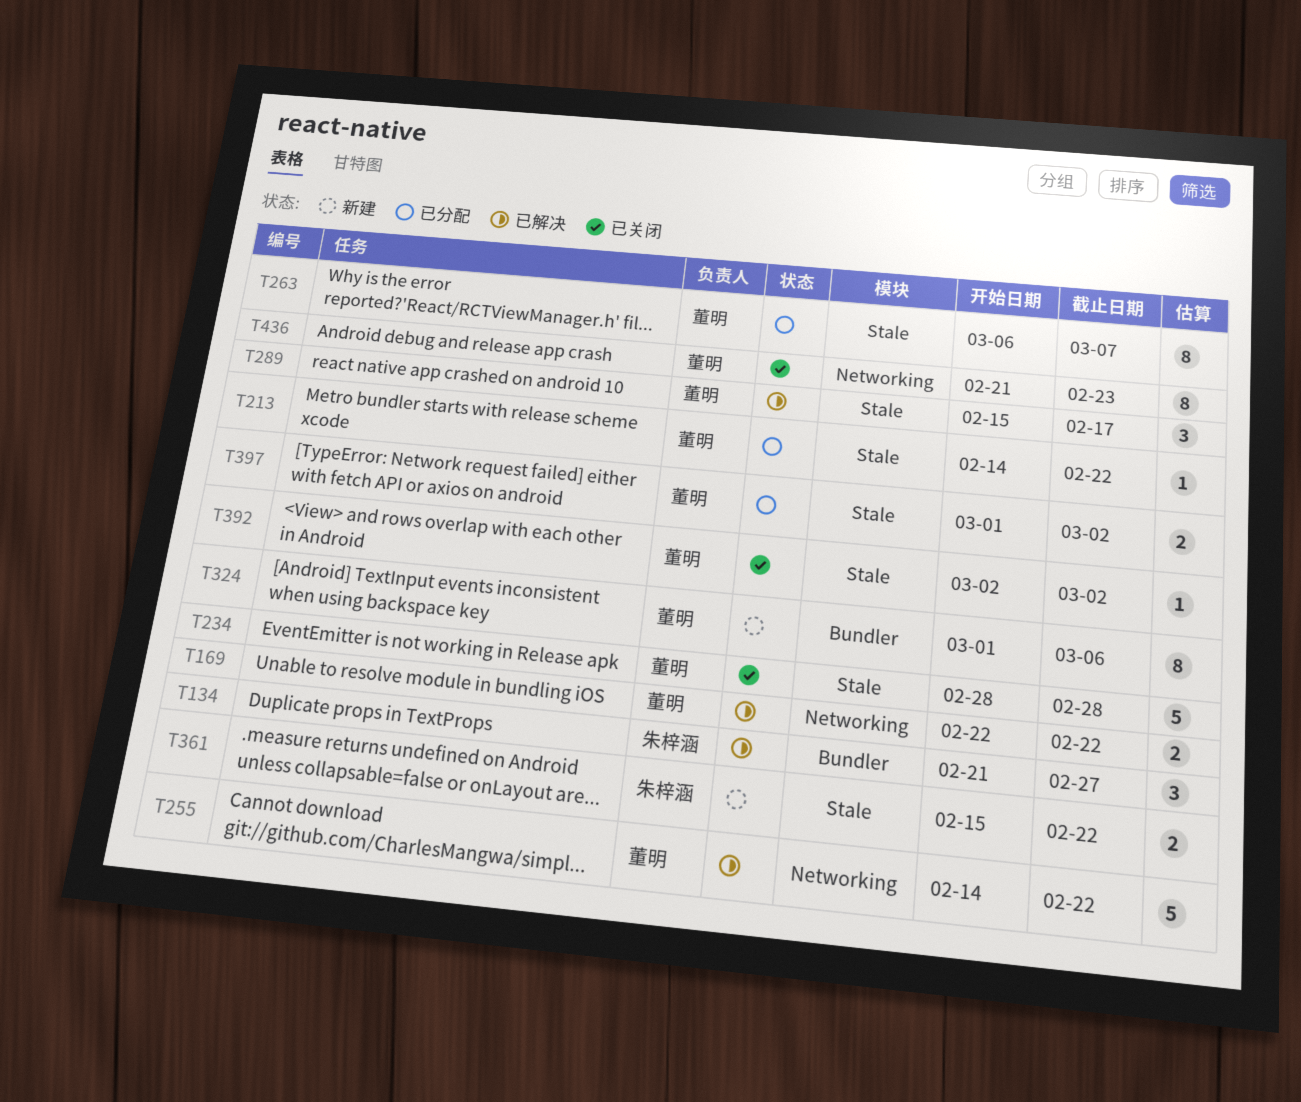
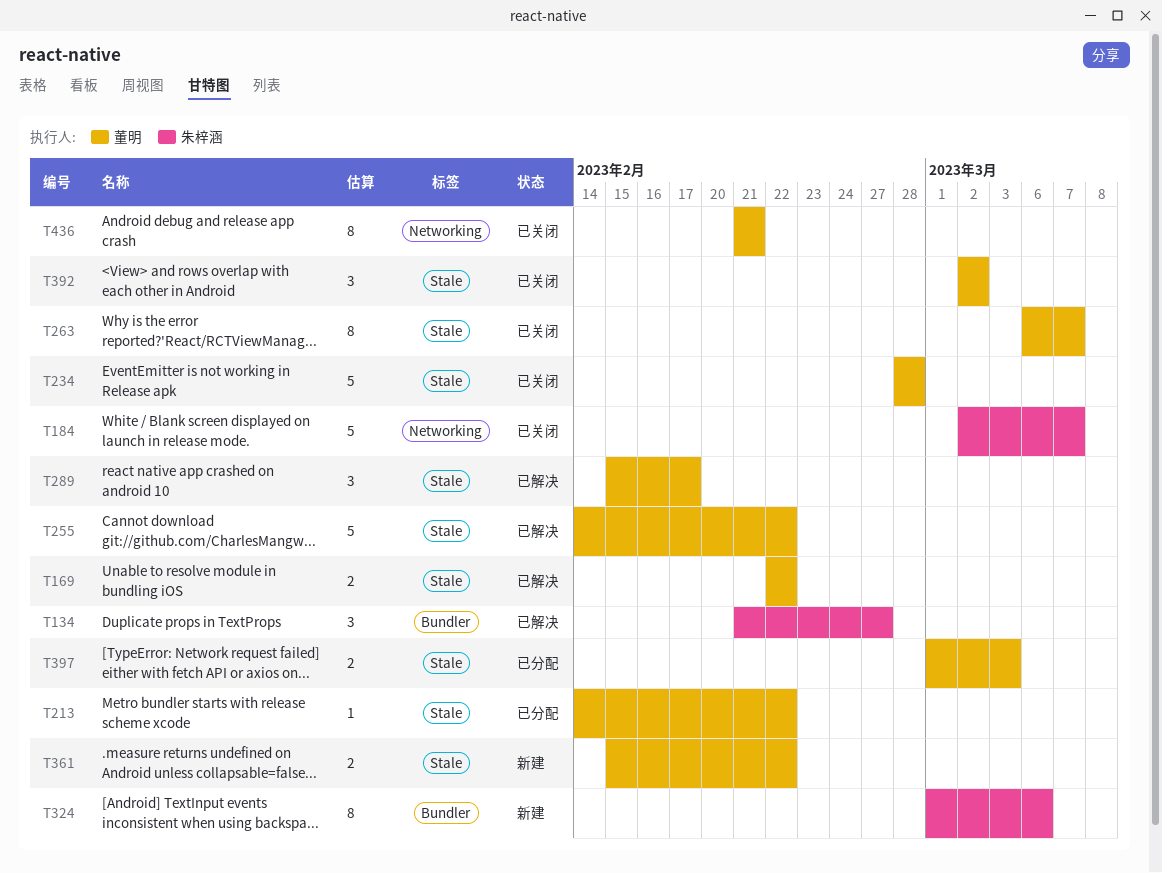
T169, label: Networking -> Stale
T184: none -> present
T255, label: Networking -> Stale
T263, status: 已分配 -> 已关闭
T324, owner: 董明 -> 朱梓涵
T361, owner: 朱梓涵 -> 董明
T392, estimate: 1 -> 3
T397, due: Mar 2 -> Mar 3
T436, due: Feb 23 -> Feb 21

